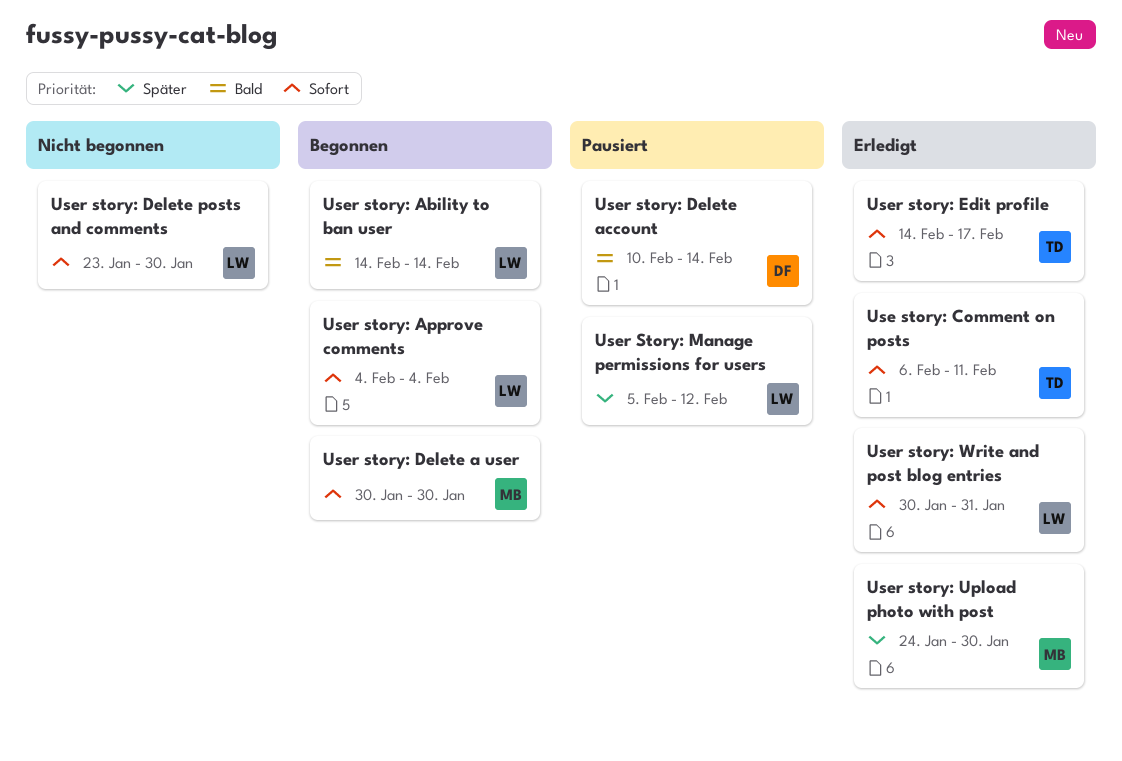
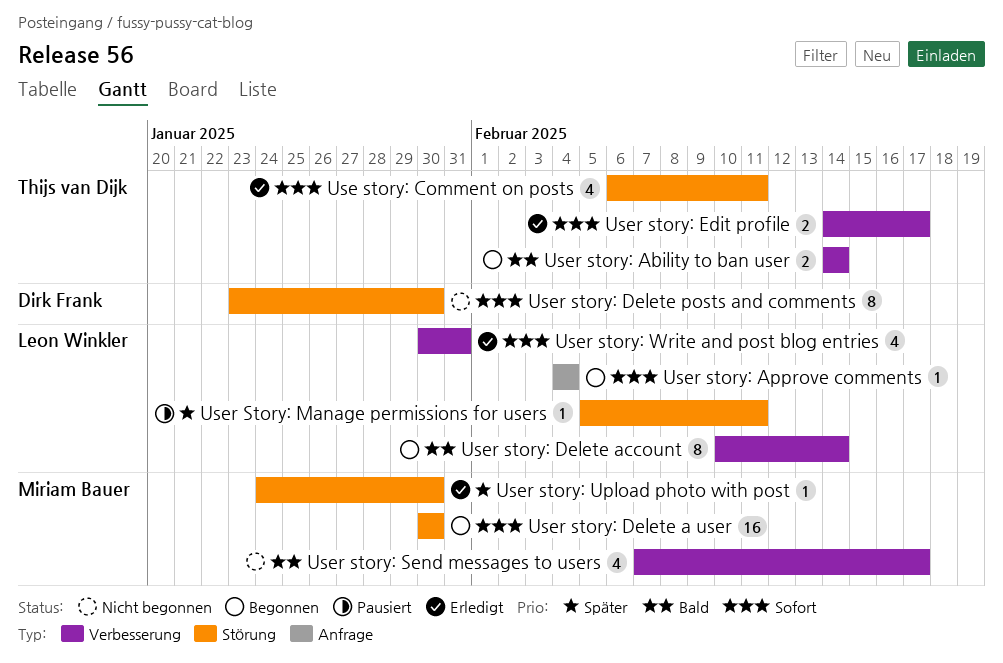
User story: Ability to ban user, owner: Leon Winkler -> Thijs van Dijk
User story: Delete account, status: Pausiert -> Begonnen
User story: Delete account, owner: Dirk Frank -> Leon Winkler
User story: Delete posts and comments, owner: Leon Winkler -> Dirk Frank
User Story: Manage permissions for users, due: Feb 12 -> Feb 11
User story: Send messages to users: none -> present

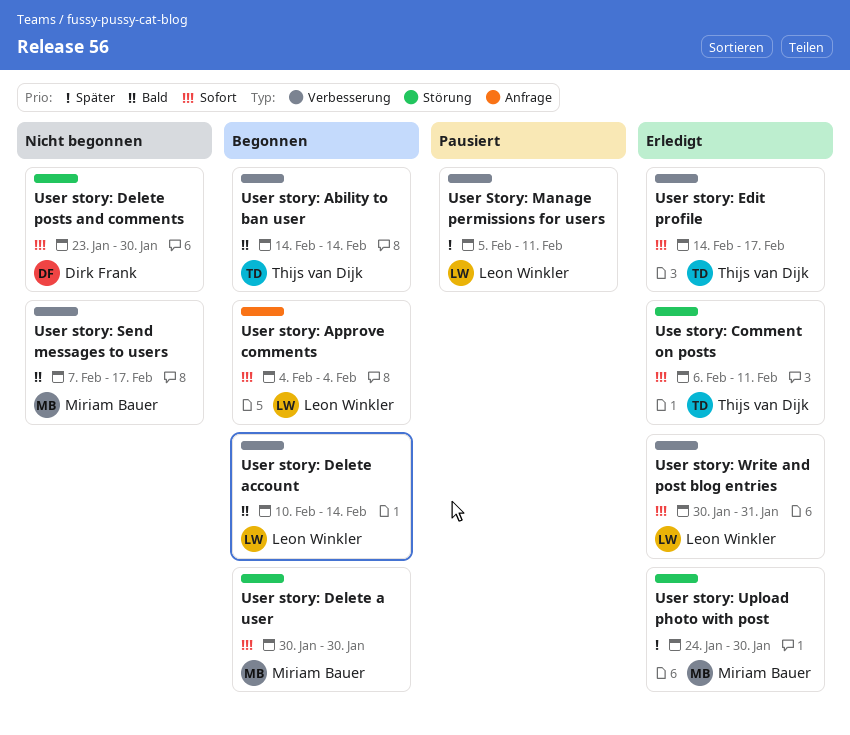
User Story: Manage permissions for users, label: Störung -> Verbesserung

